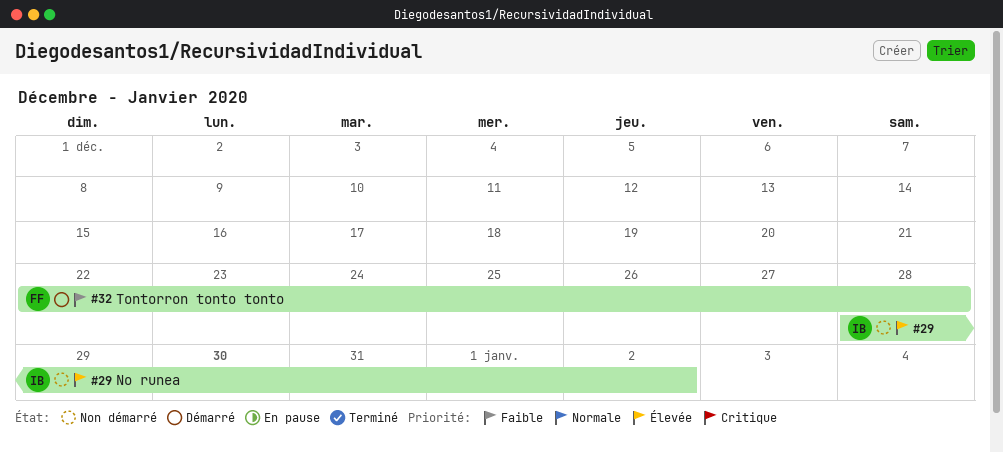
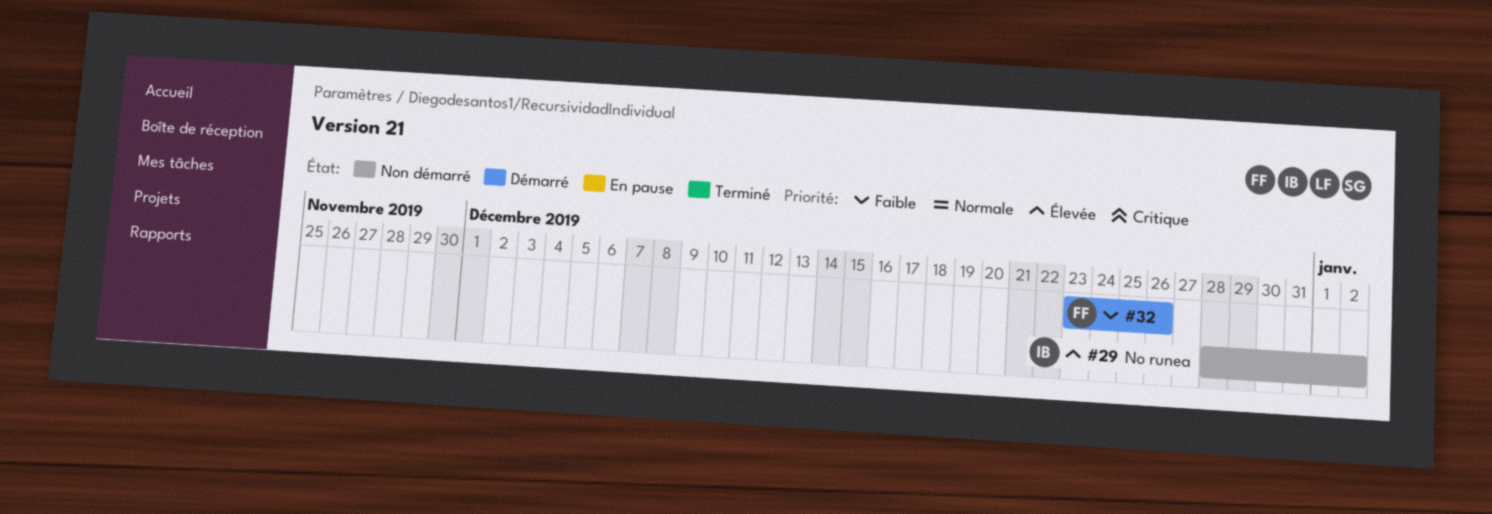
#32, start: Dec 22 -> Dec 23
#32, due: Dec 28 -> Dec 26

